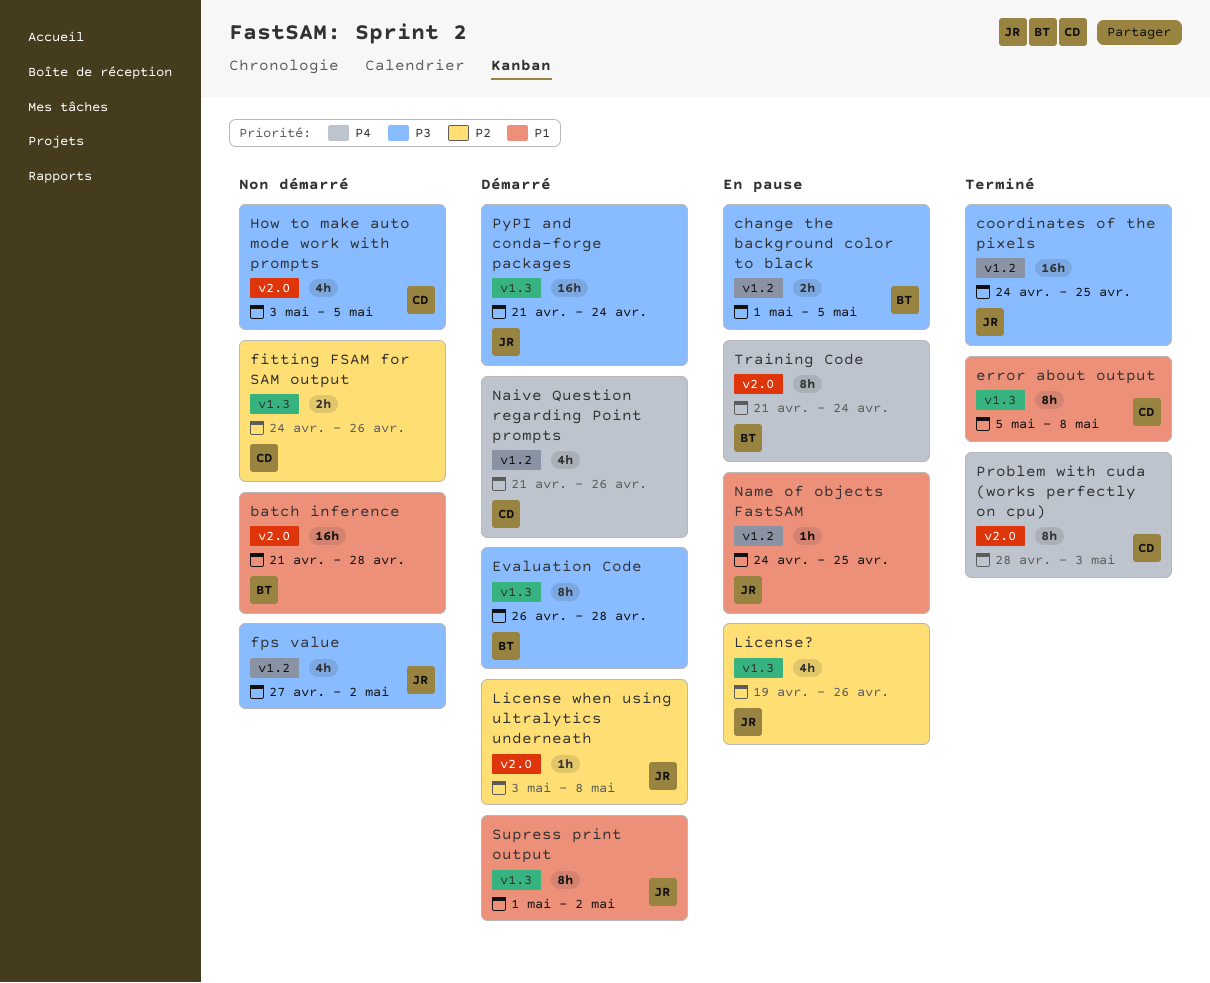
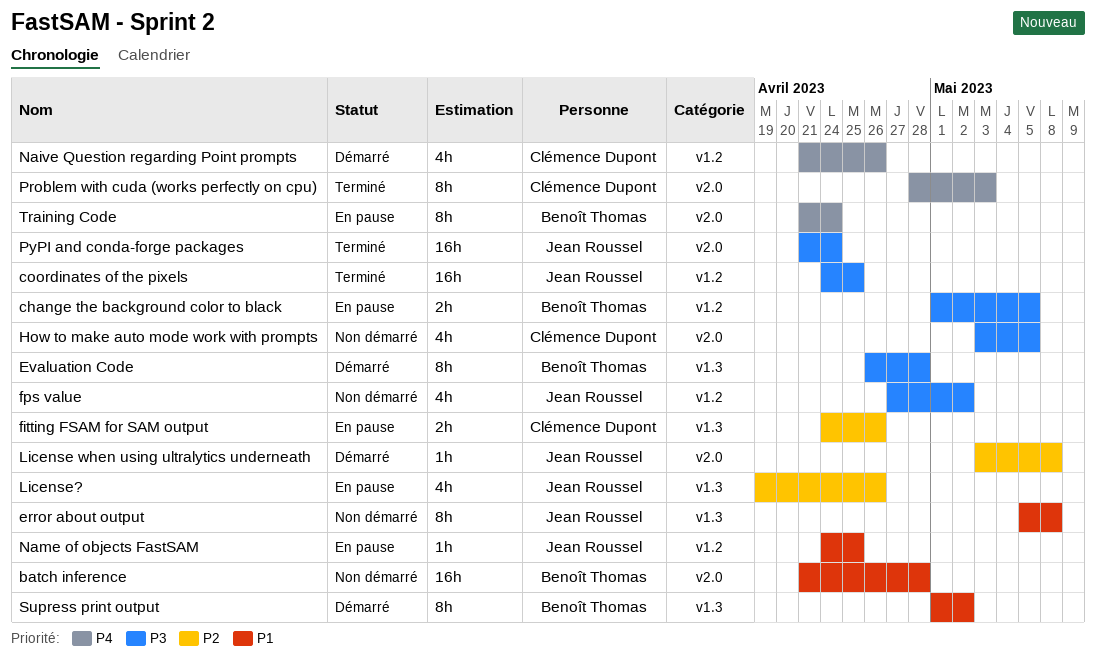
error about output, status: Terminé -> Non démarré
error about output, owner: Clémence Dupont -> Jean Roussel
fitting FSAM for SAM output, status: Non démarré -> En pause
PyPI and conda-forge packages, status: Démarré -> Terminé
PyPI and conda-forge packages, label: v1.3 -> v2.0
Supress print output, owner: Jean Roussel -> Benoît Thomas

